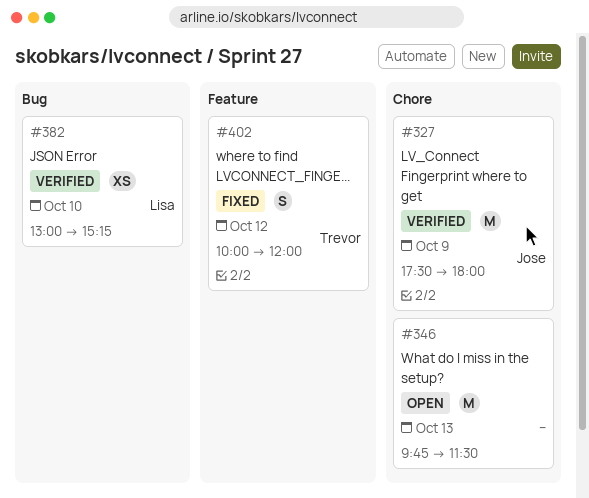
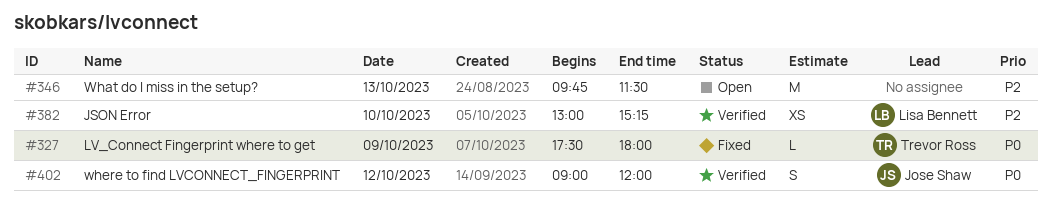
#327, status: Verified -> Fixed
#327, owner: Jose Shaw -> Trevor Ross
#327, estimate: M -> L
#402, status: Fixed -> Verified
#402, owner: Trevor Ross -> Jose Shaw
#402, begins: 10:00 -> 09:00

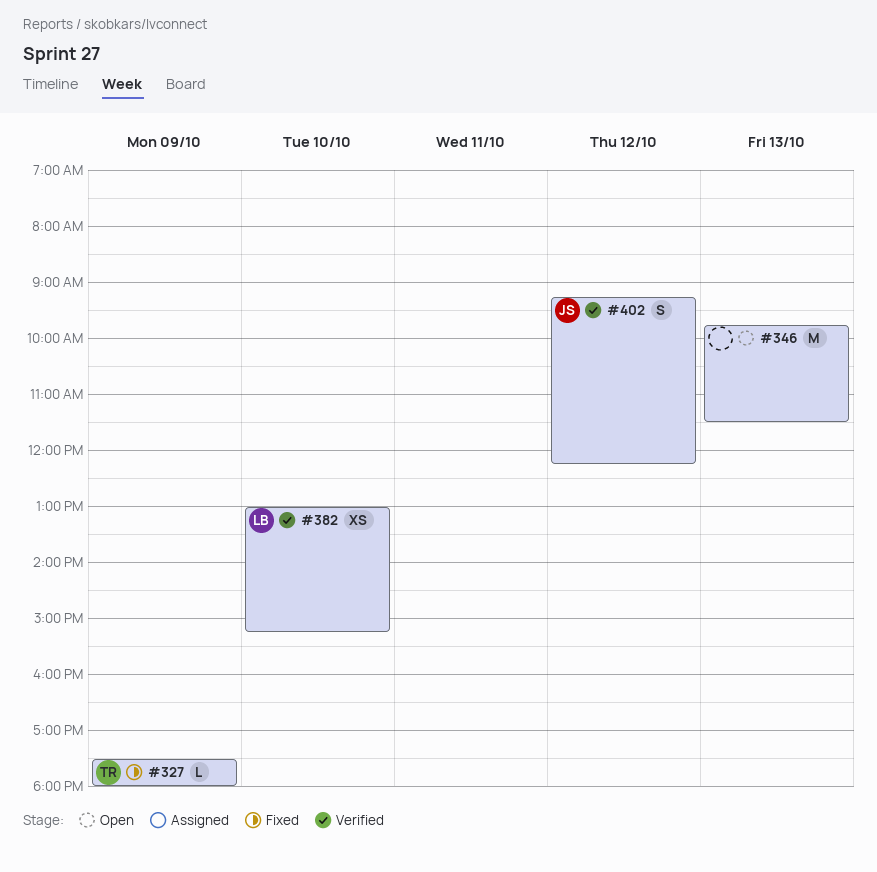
#402, begins: 09:00 -> 09:15
#402, ends: 12:00 -> 12:15

